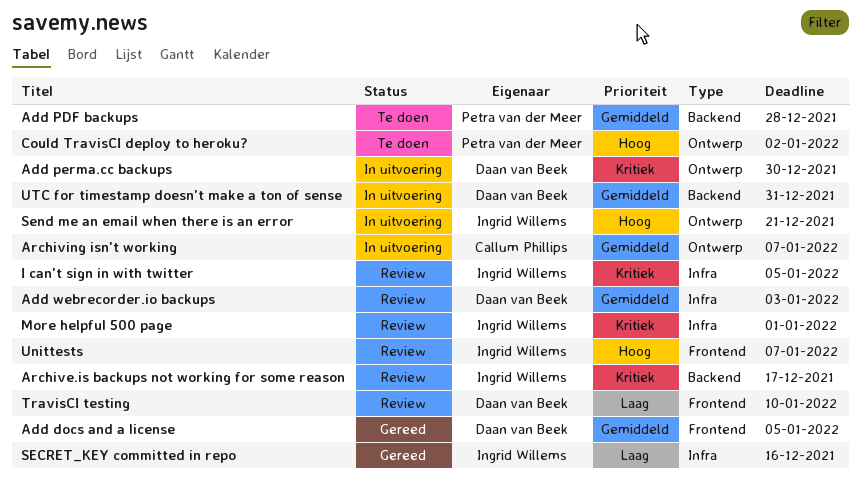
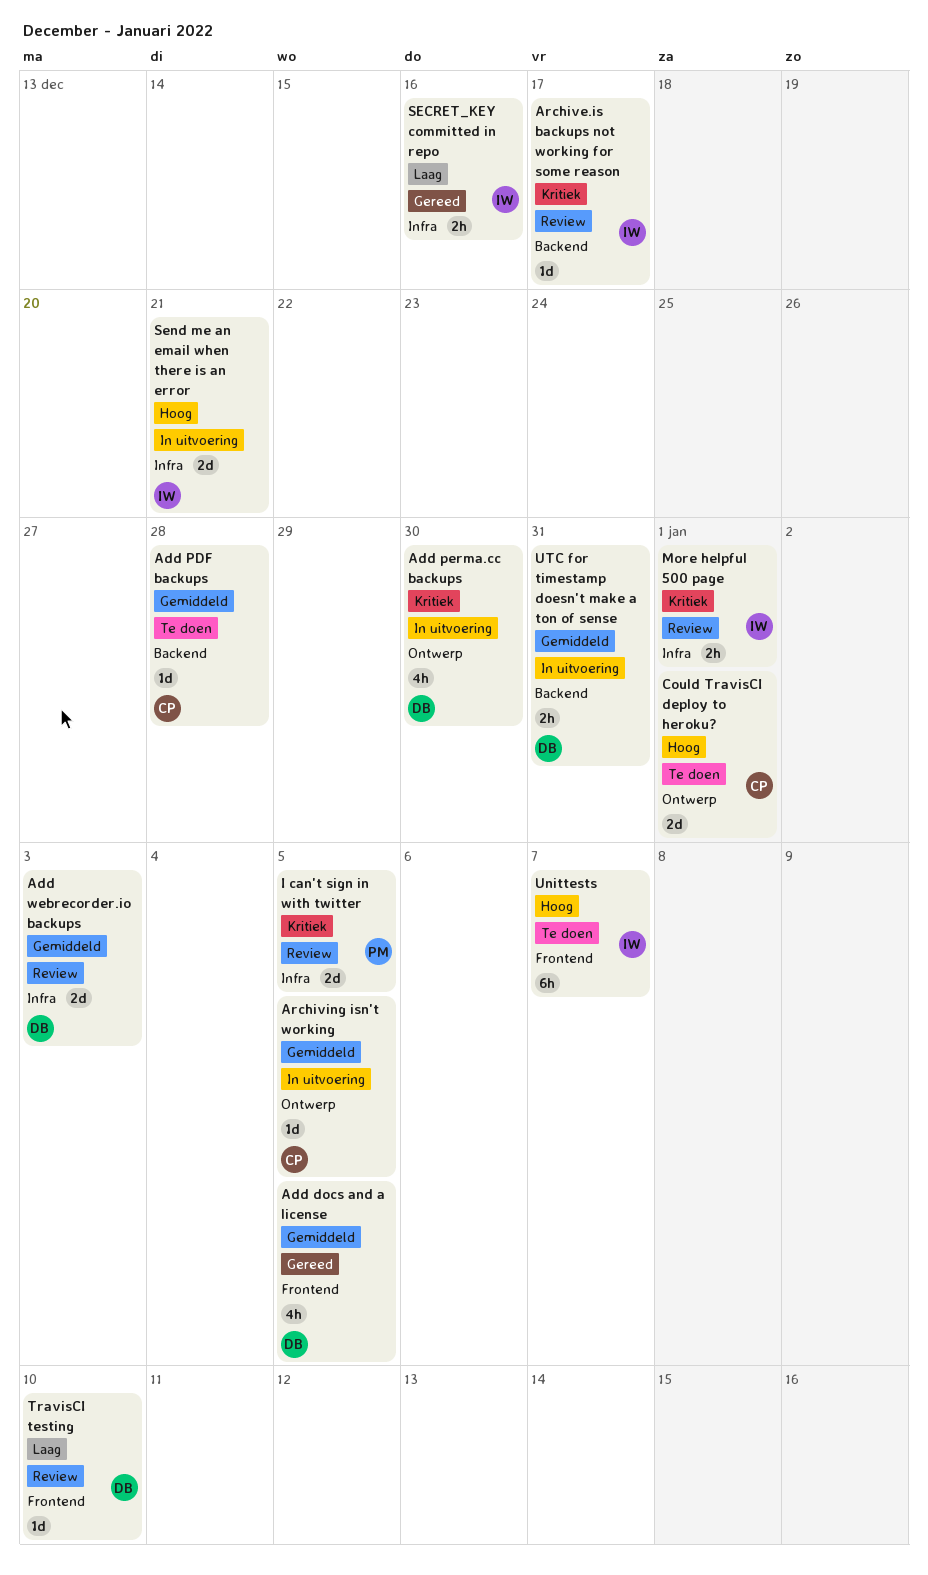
Add PDF backups, owner: Petra van der Meer -> Callum Phillips
Archiving isn't working, due: Jan 7 -> Jan 5
Could TravisCI deploy to heroku?, owner: Petra van der Meer -> Callum Phillips
Could TravisCI deploy to heroku?, due: Jan 2 -> Jan 1
I can't sign in with twitter, owner: Ingrid Willems -> Petra van der Meer
Send me an email when there is an error, label: Ontwerp -> Infra
Unittests, status: Review -> Te doen

